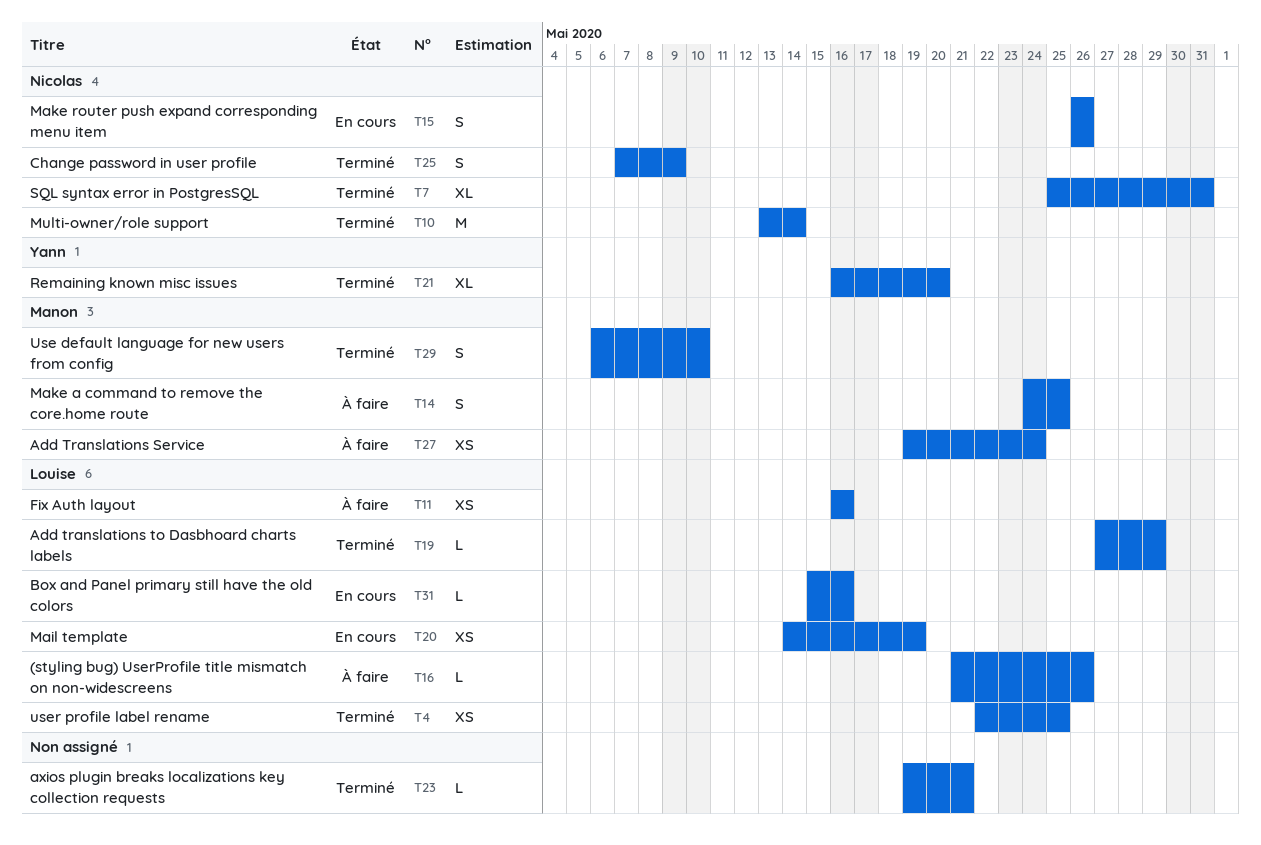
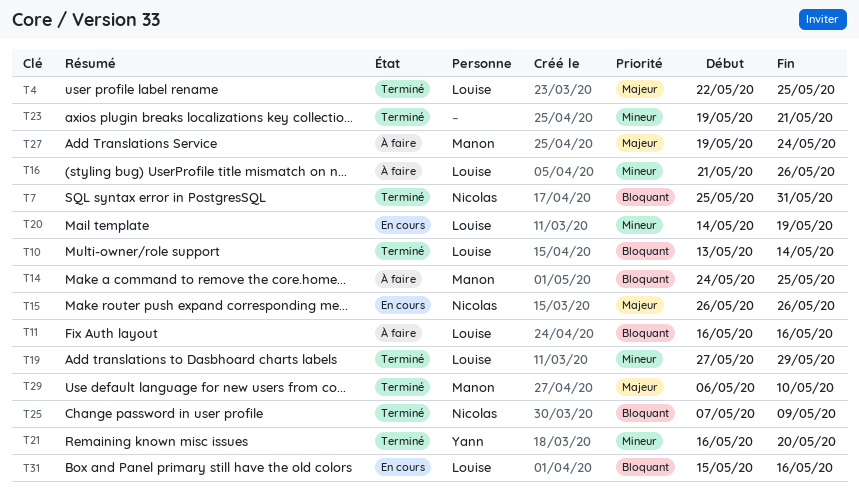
T10, owner: Nicolas -> Louise

